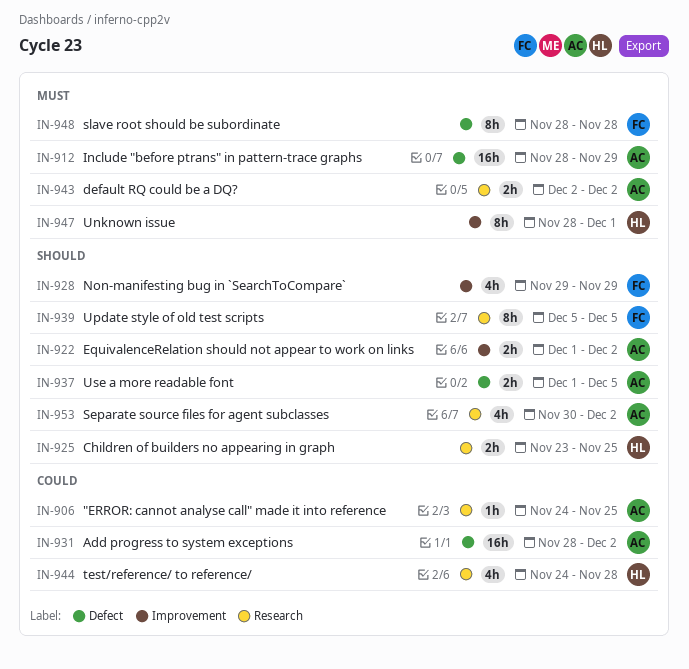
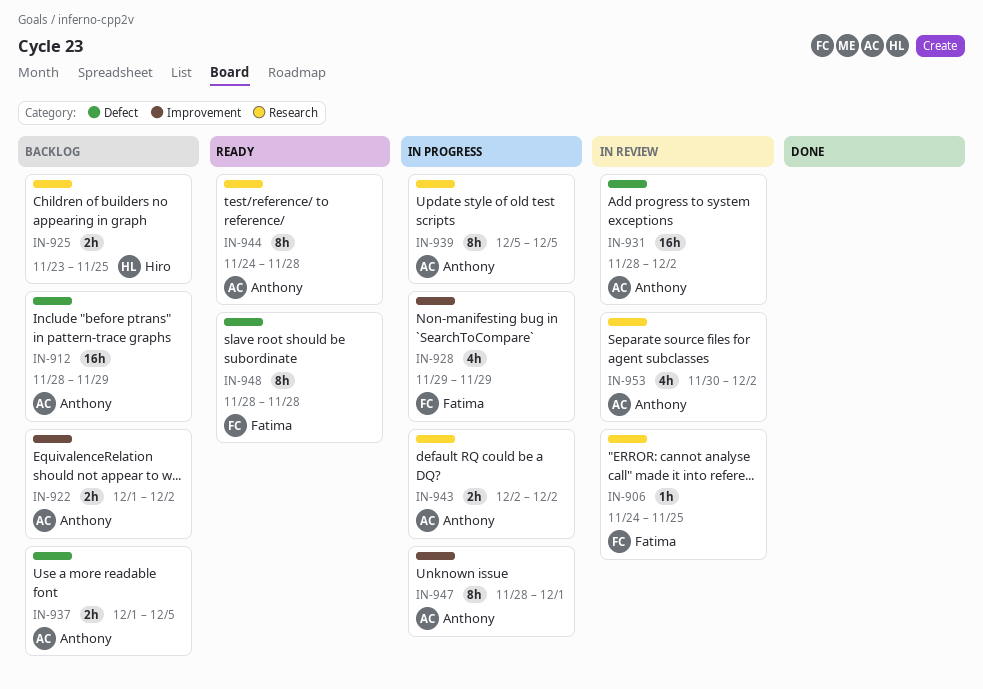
IN-906, owner: Anthony -> Fatima
IN-939, owner: Fatima -> Anthony
IN-944, owner: Hiro -> Anthony
IN-944, estimate: 4h -> 8h
IN-947, owner: Hiro -> Anthony

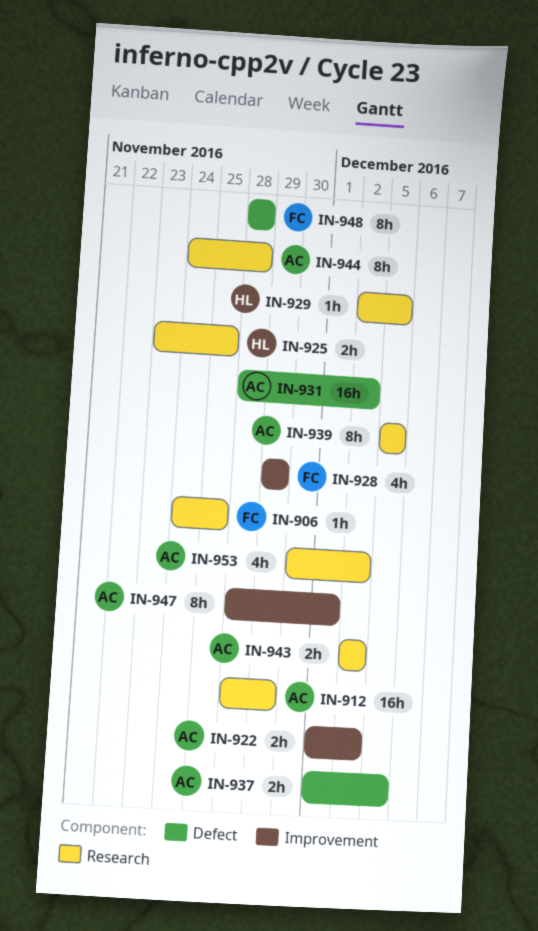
IN-912, label: Defect -> Research
IN-929: none -> present

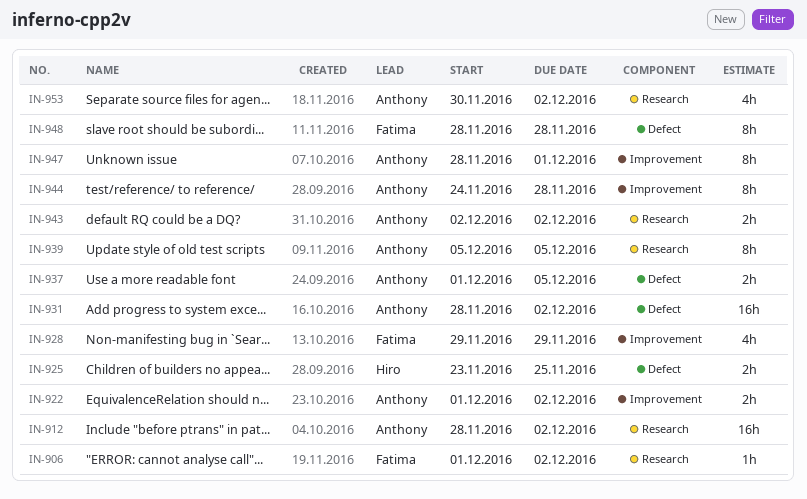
IN-906, start: Nov 24 -> Dec 1
IN-906, due: Nov 25 -> Dec 2
IN-912, due: Nov 29 -> Dec 2
IN-925, label: Research -> Defect
IN-929: present -> none
IN-944, label: Research -> Improvement

